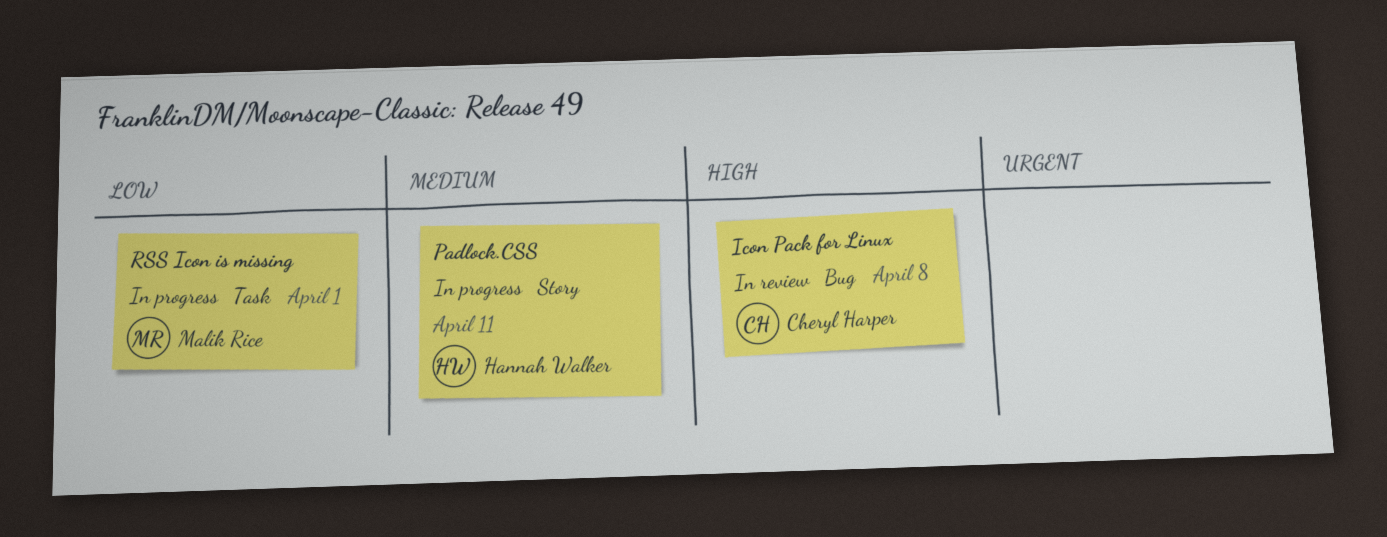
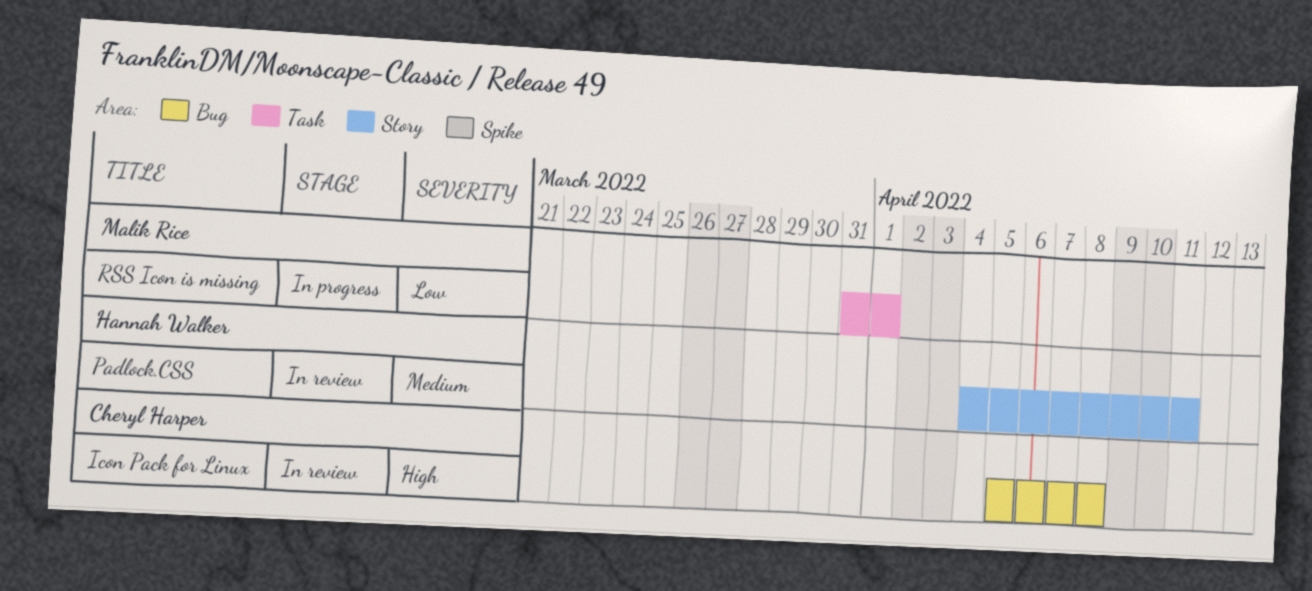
Padlock.CSS, status: In progress -> In review

